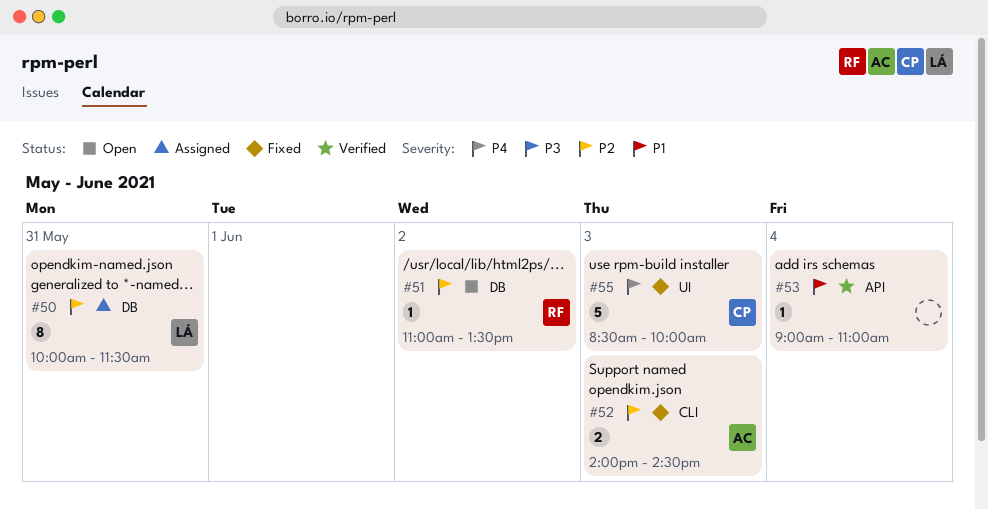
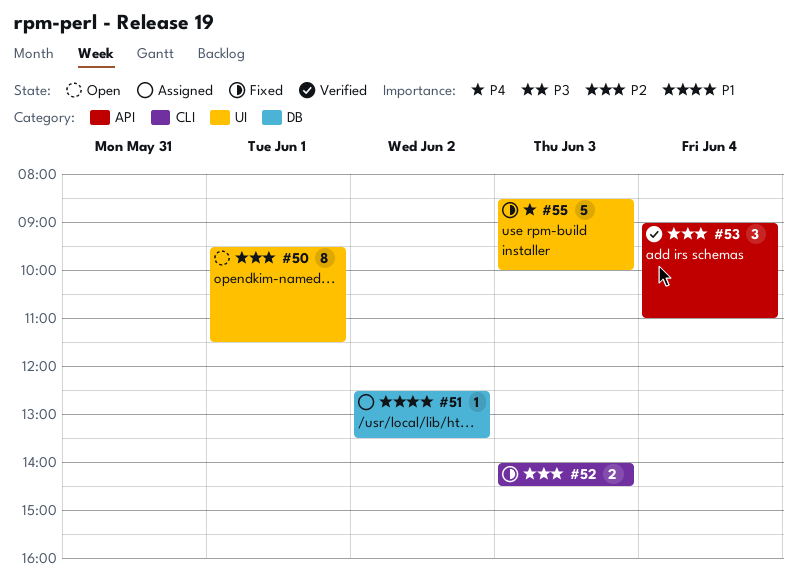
#50, status: Assigned -> Open
#50, label: DB -> UI
#50, day: May 31 -> Jun 1
#50, begins: 10:00 -> 09:30
#51, status: Open -> Assigned
#51, priority: P2 -> P1
#51, begins: 11:00 -> 12:30
#53, priority: P1 -> P2
#53, estimate: 1 -> 3

